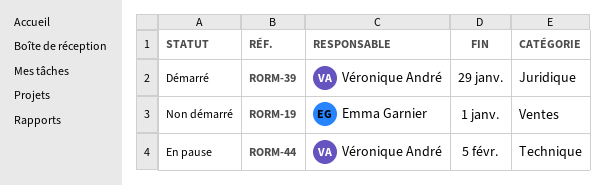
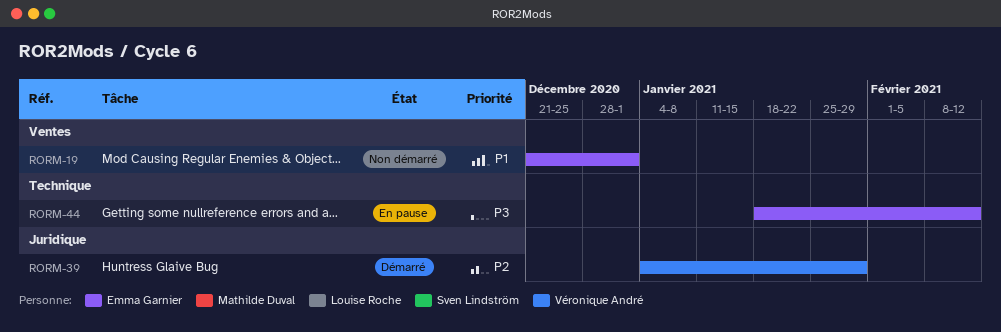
RORM-44, owner: Véronique André -> Emma Garnier
RORM-44, due: Feb 5 -> Feb 12

